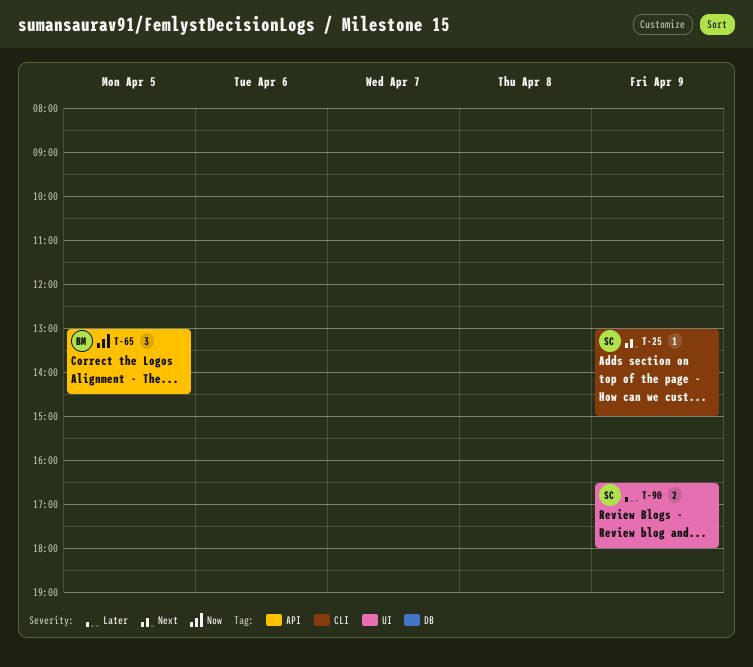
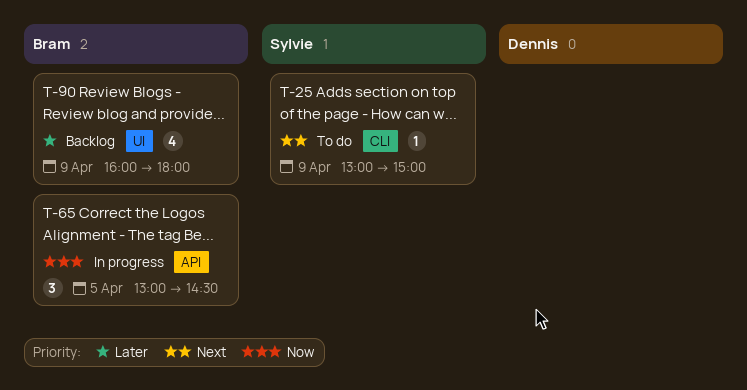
T-90, owner: Sylvie -> Bram
T-90, estimate: 2 -> 4
T-90, begins: 16:30 -> 16:00

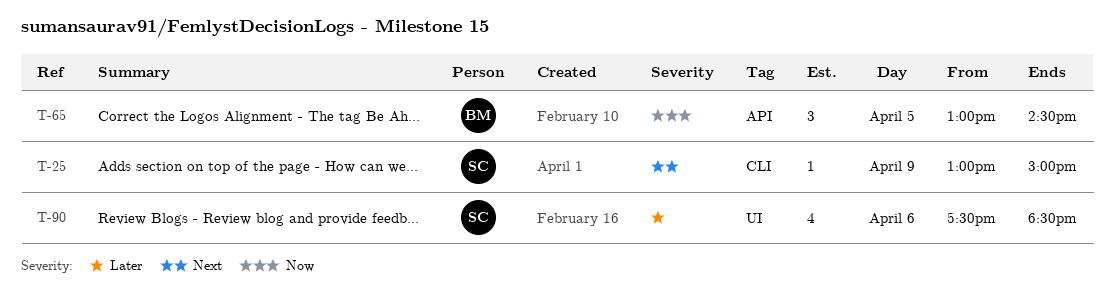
T-90, owner: Bram -> Sylvie
T-90, day: Apr 9 -> Apr 6
T-90, begins: 16:00 -> 17:30
T-90, ends: 18:00 -> 18:30

